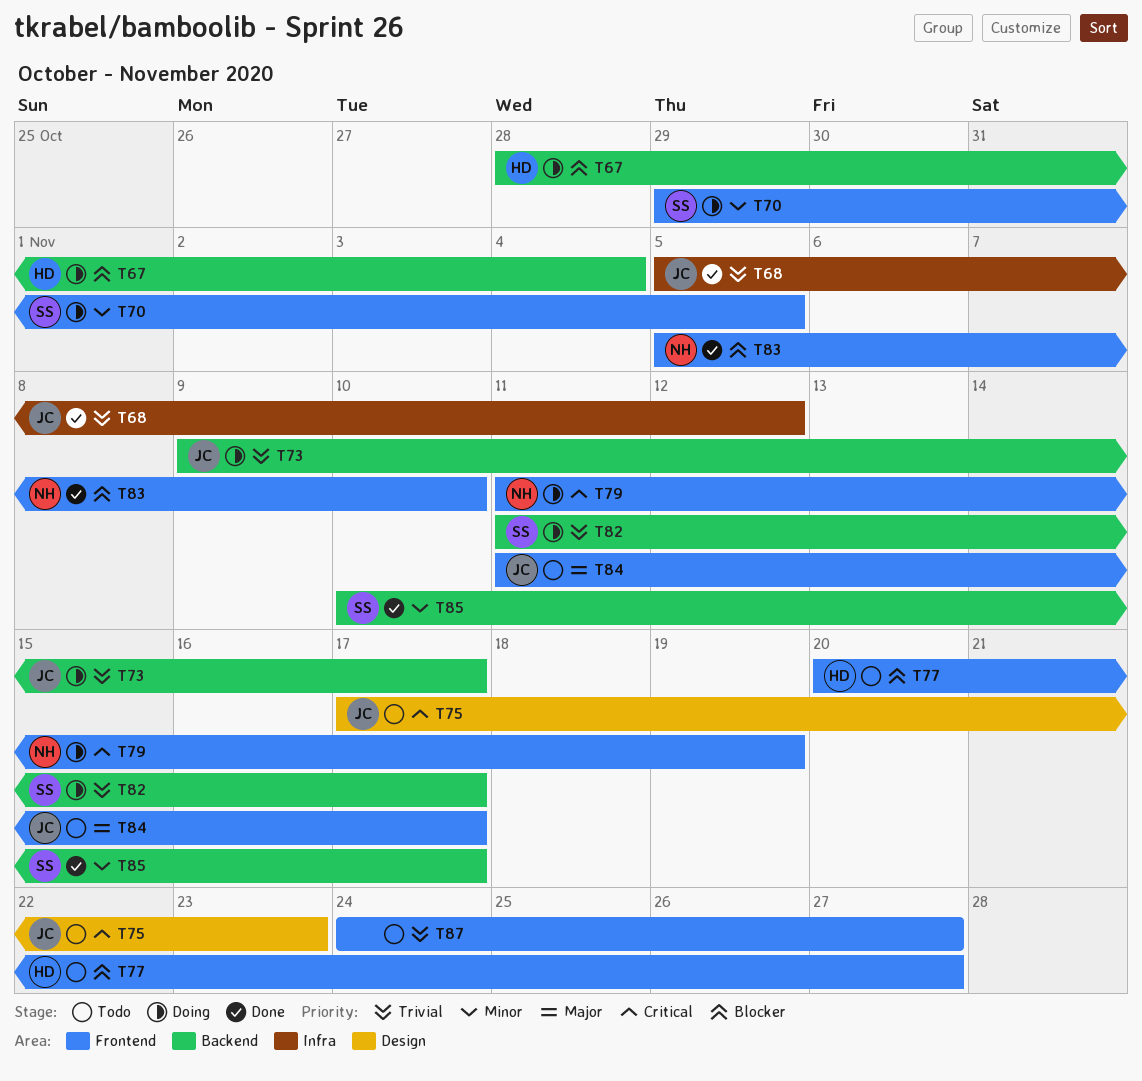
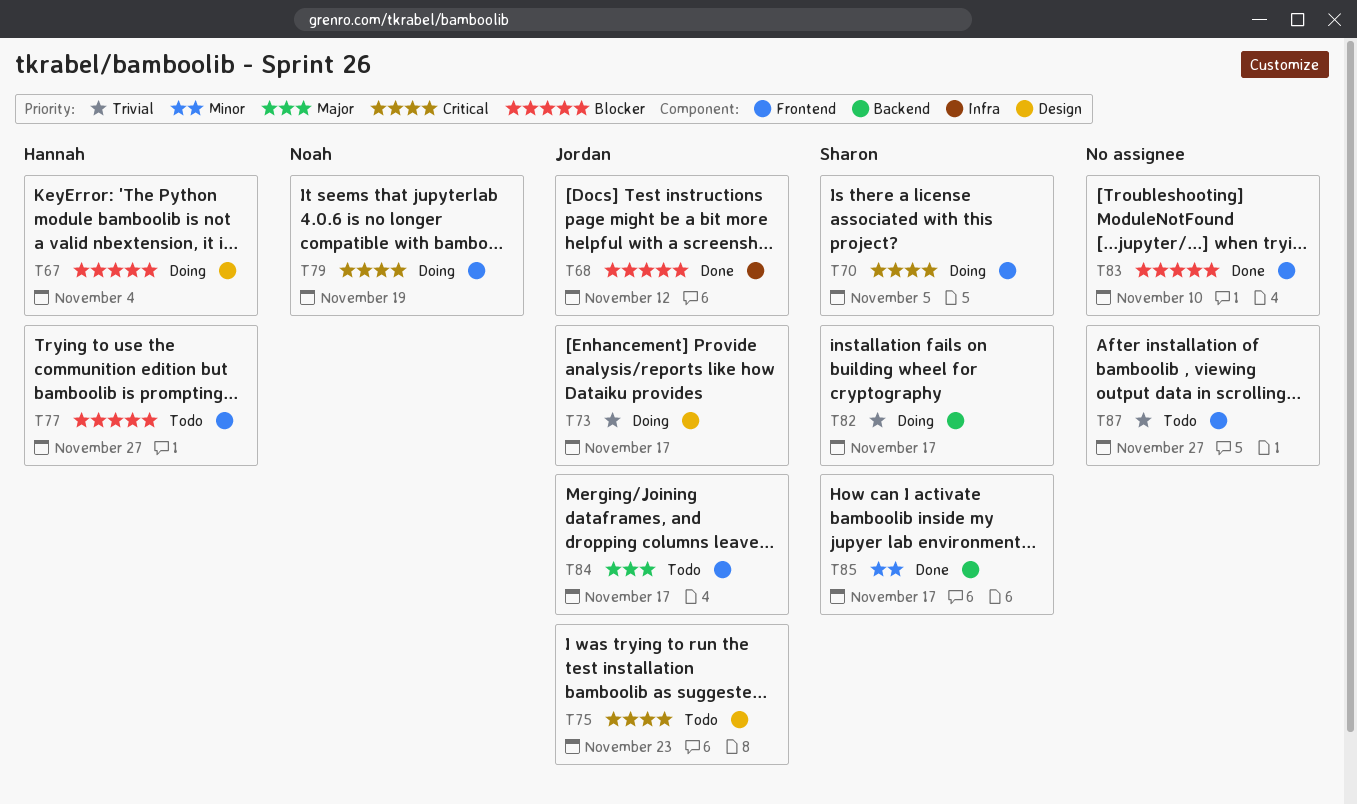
T67, label: Backend -> Design
T68, priority: Trivial -> Blocker
T70, priority: Minor -> Critical
T73, label: Backend -> Design
T83, owner: Noah -> none

